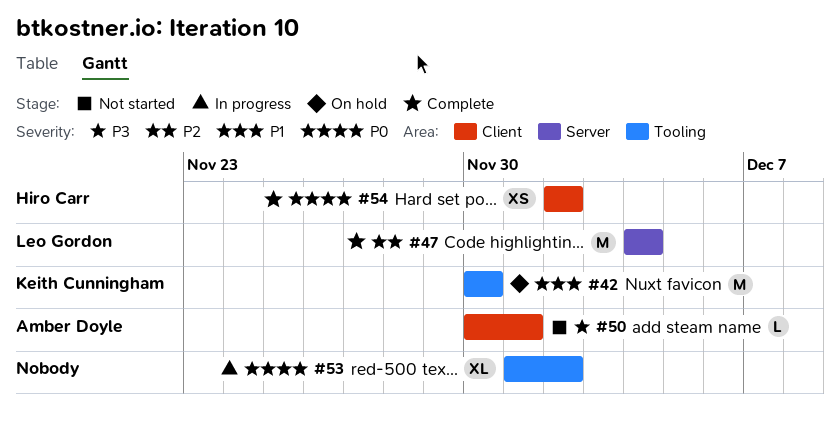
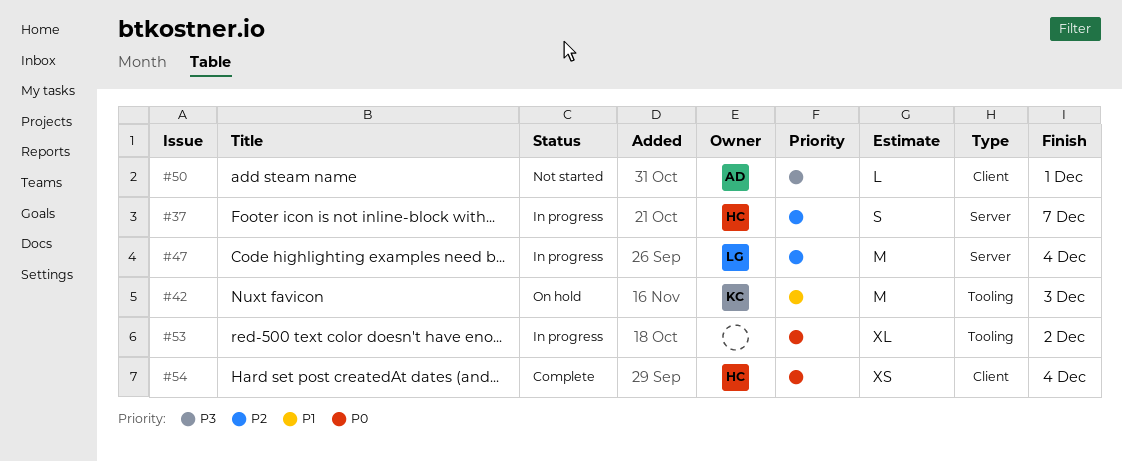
#37: none -> present
#42, due: Nov 30 -> Dec 3
#47, status: Complete -> In progress
#54, due: Dec 2 -> Dec 4

